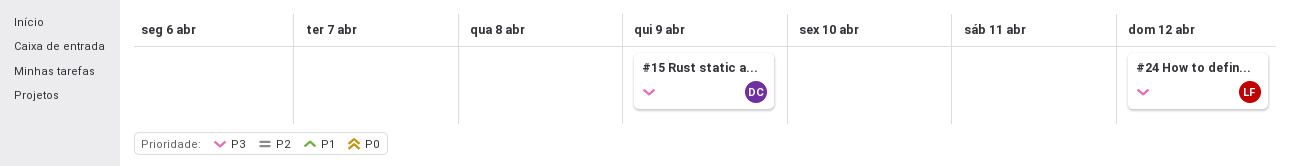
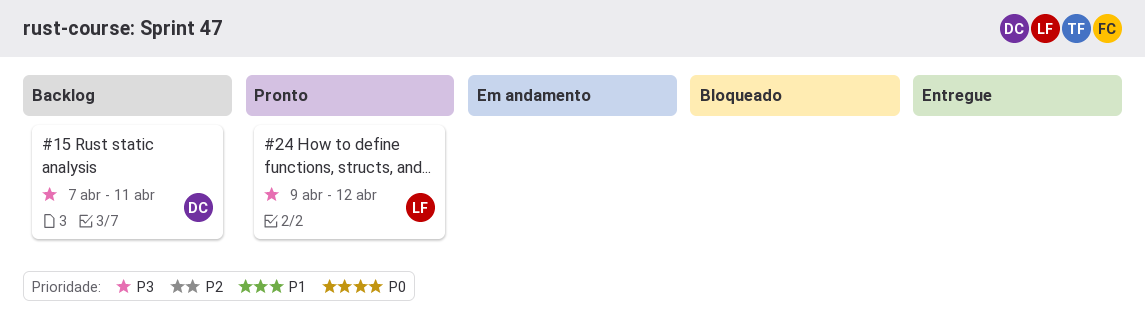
#15, due: Apr 9 -> Apr 11

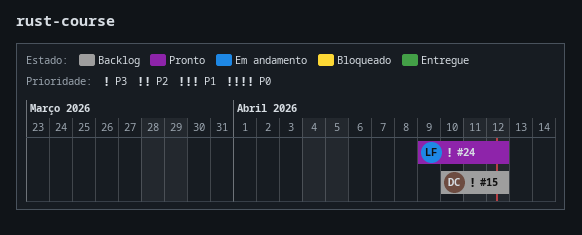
#15, start: Apr 7 -> Apr 10
#15, due: Apr 11 -> Apr 12

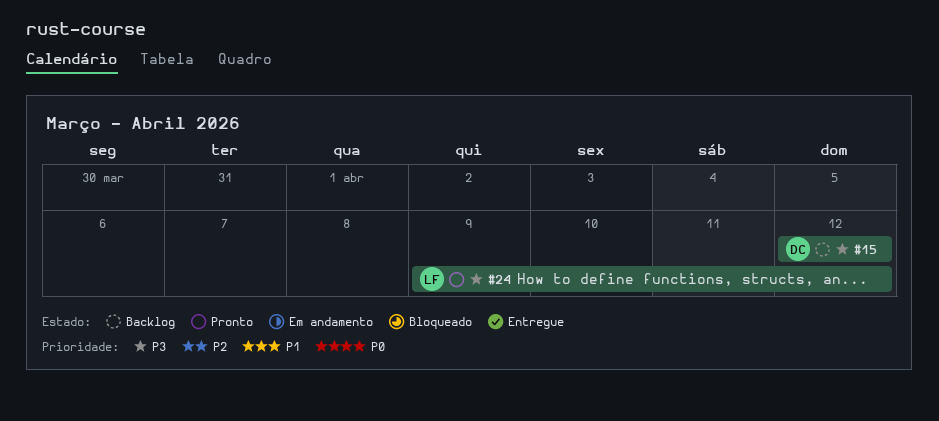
#15, start: Apr 10 -> Apr 12

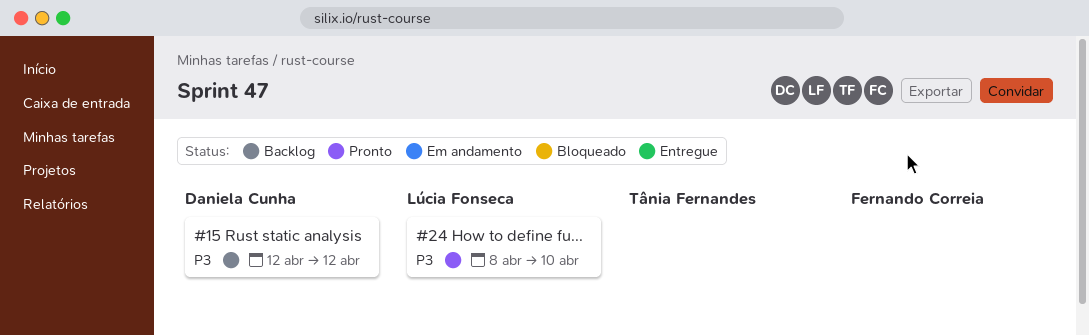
#24, start: Apr 9 -> Apr 8
#24, due: Apr 12 -> Apr 10

